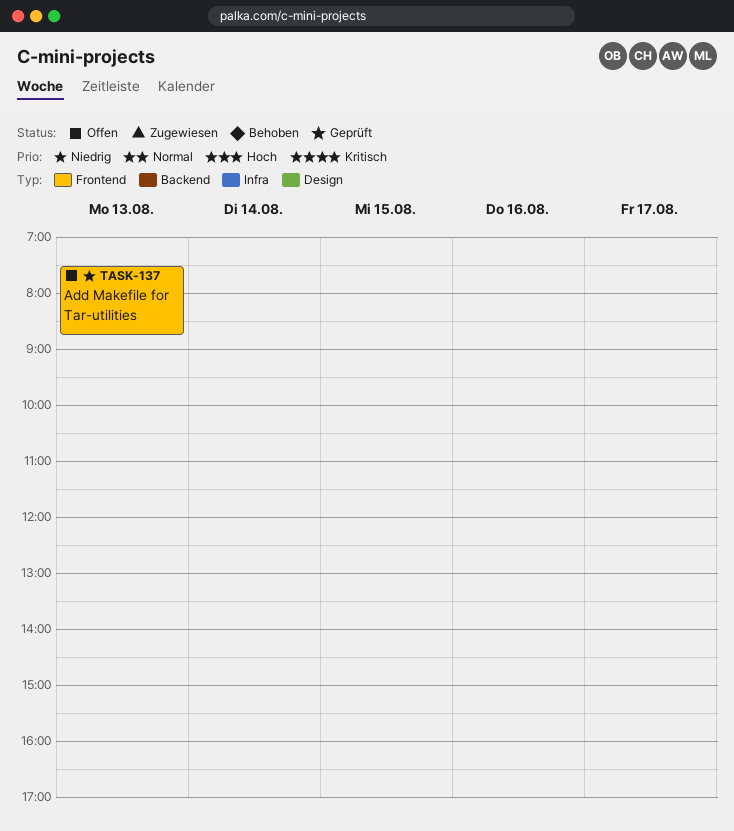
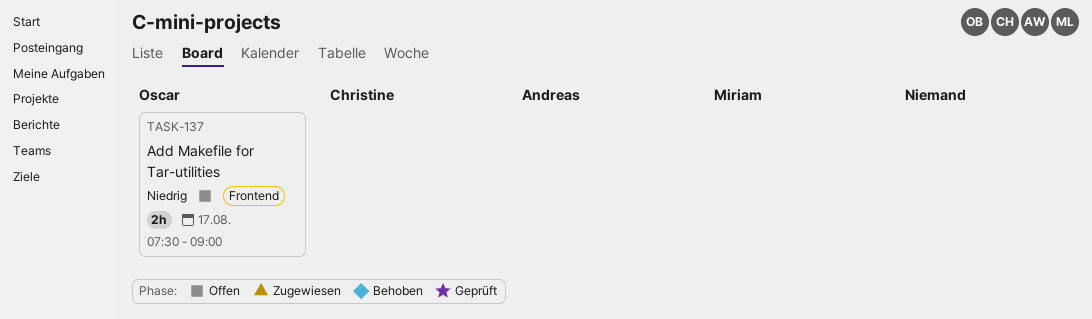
TASK-137, day: Aug 13 -> Aug 17
TASK-137, ends: 08:45 -> 09:00

